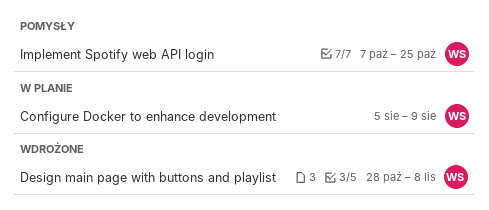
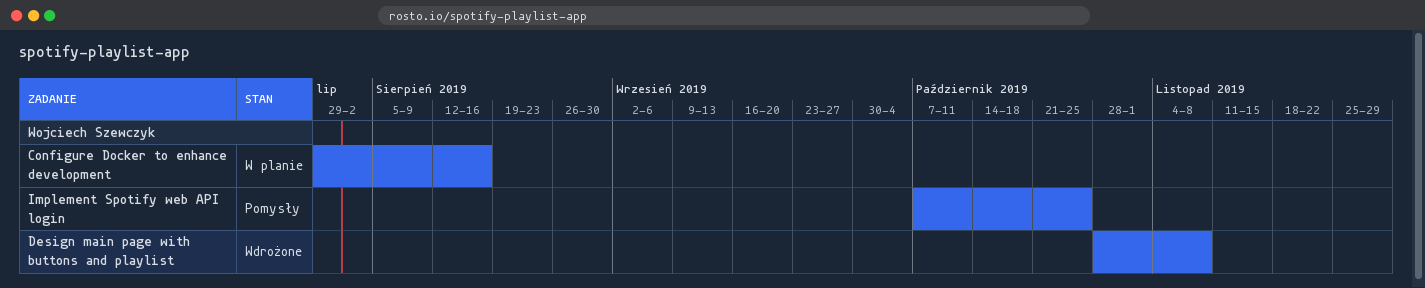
Configure Docker to enhance development, start: Aug 5 -> Jul 29
Configure Docker to enhance development, due: Aug 9 -> Aug 16

